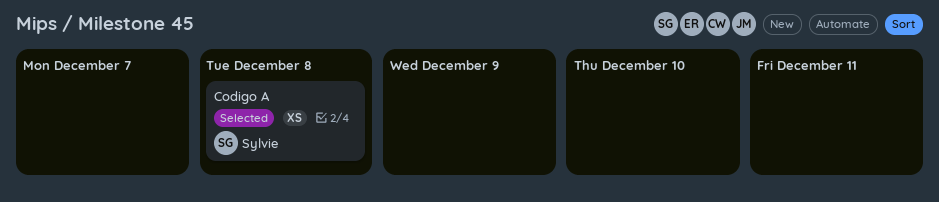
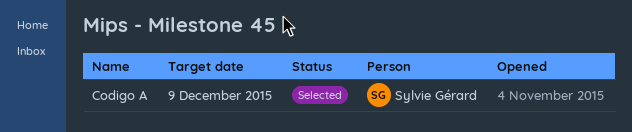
Codigo A, due: Dec 8 -> Dec 9

